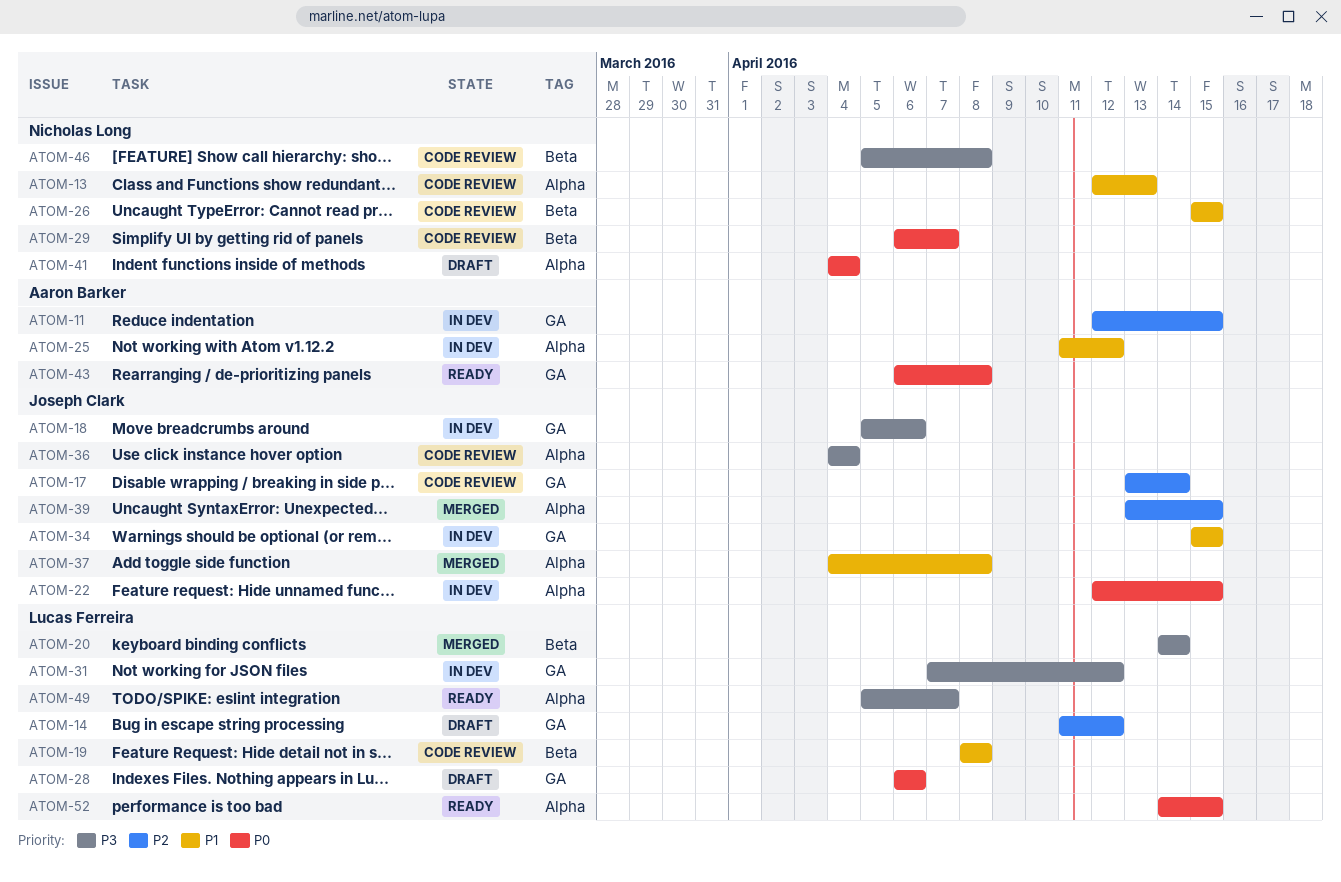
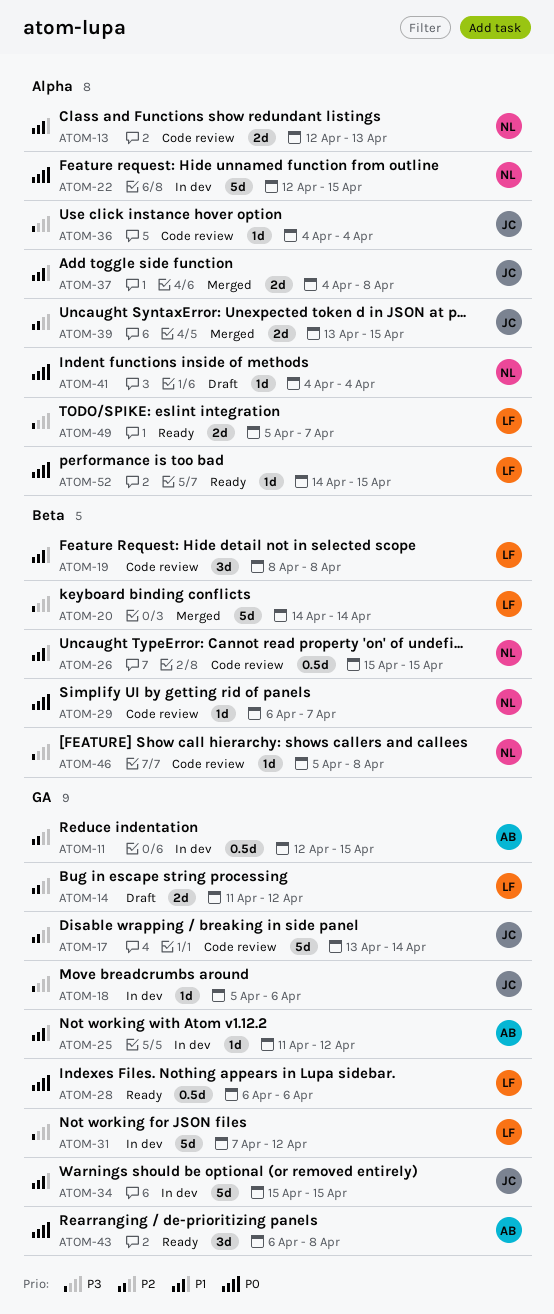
ATOM-22, owner: Joseph Clark -> Nicholas Long
ATOM-25, label: Alpha -> GA
ATOM-28, status: Draft -> Ready

